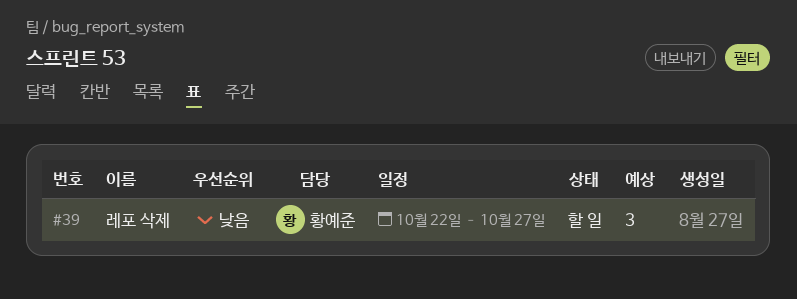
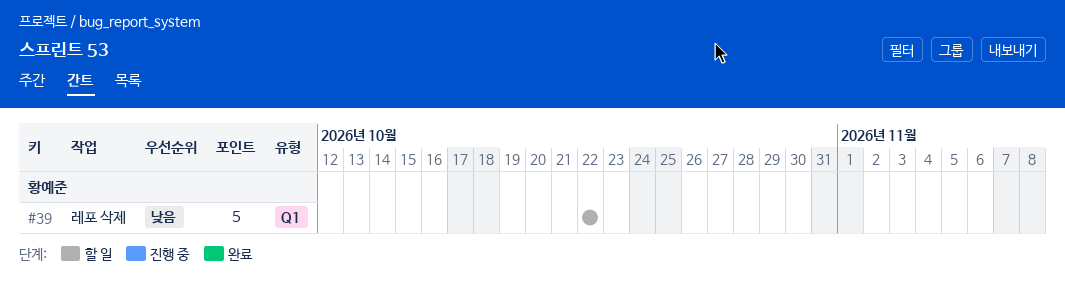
#39, estimate: 3 -> 5
#39, due: Oct 27 -> Oct 22

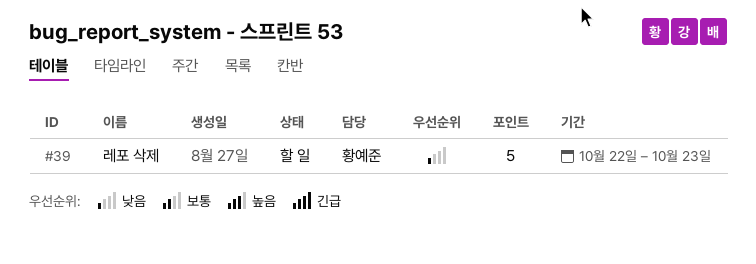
#39, due: Oct 22 -> Oct 23

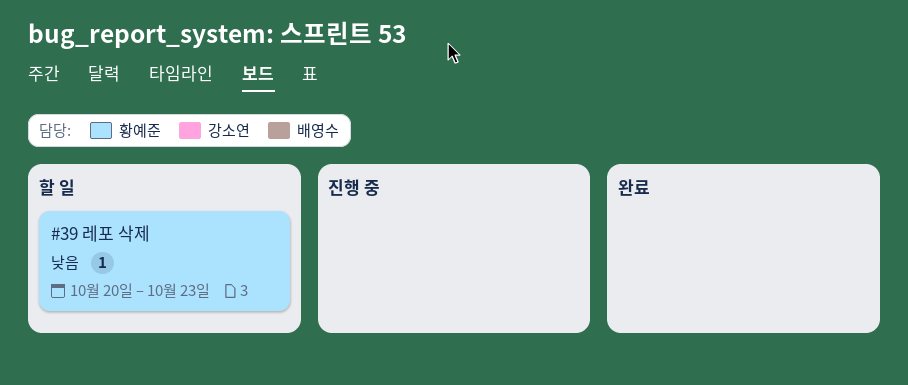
#39, estimate: 5 -> 1
#39, start: Oct 22 -> Oct 20

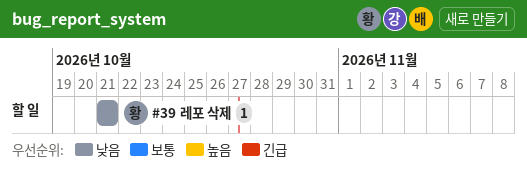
#39, start: Oct 20 -> Oct 21
#39, due: Oct 23 -> Oct 21

